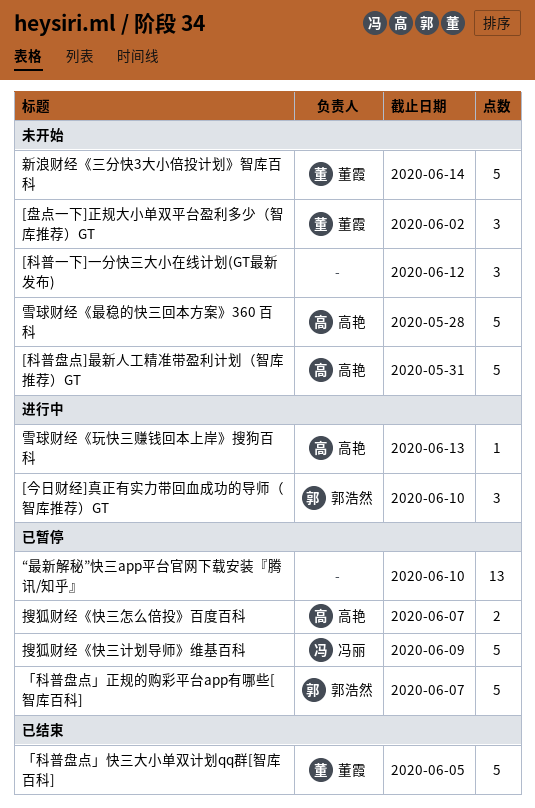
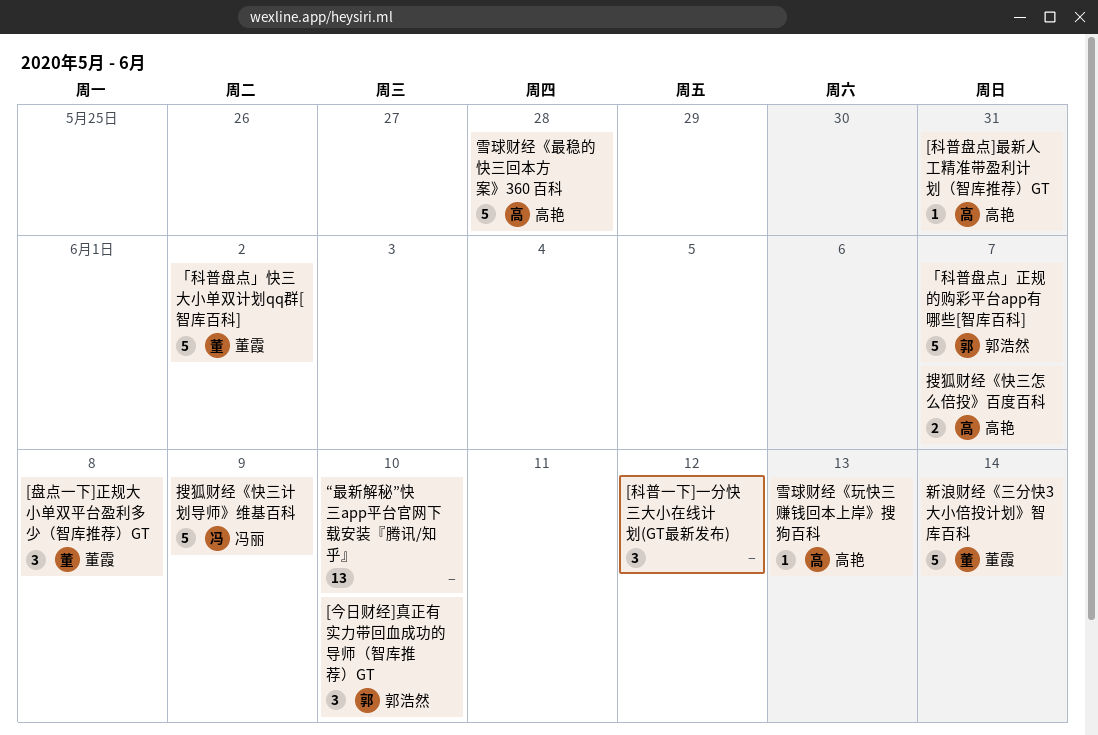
[盘点一下]正规大小单双平台盈利多少（智库推荐）GT, due: Jun 2 -> Jun 8
[科普盘点]最新人工精准带盈利计划（智库推荐）GT, estimate: 5 -> 1
「科普盘点」快三大小单双计划qq群[智库百科], due: Jun 5 -> Jun 2

